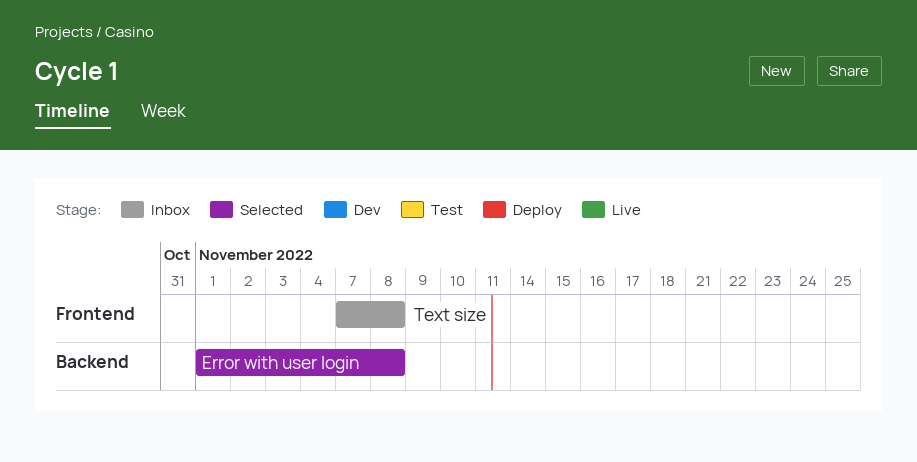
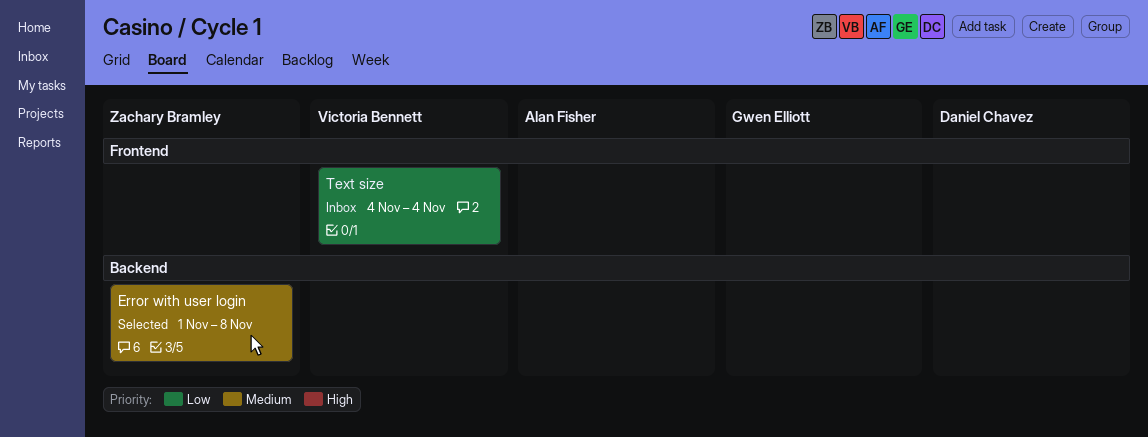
Text size, start: Nov 7 -> Nov 4
Text size, due: Nov 8 -> Nov 4

